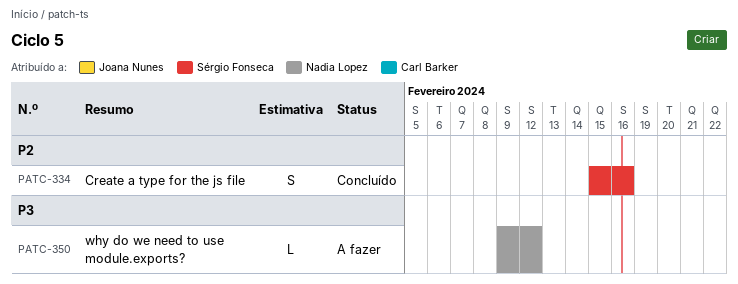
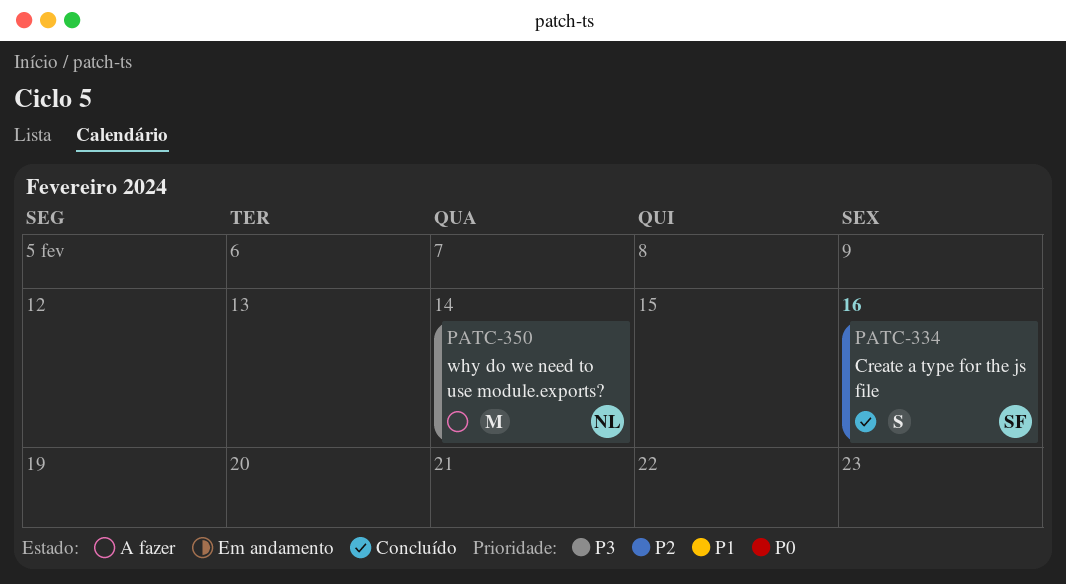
PATC-350, estimate: L -> M
PATC-350, due: Feb 12 -> Feb 14

